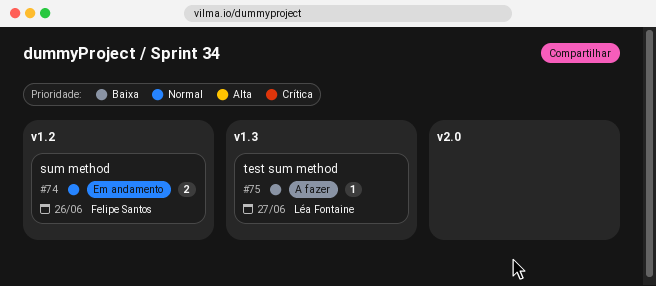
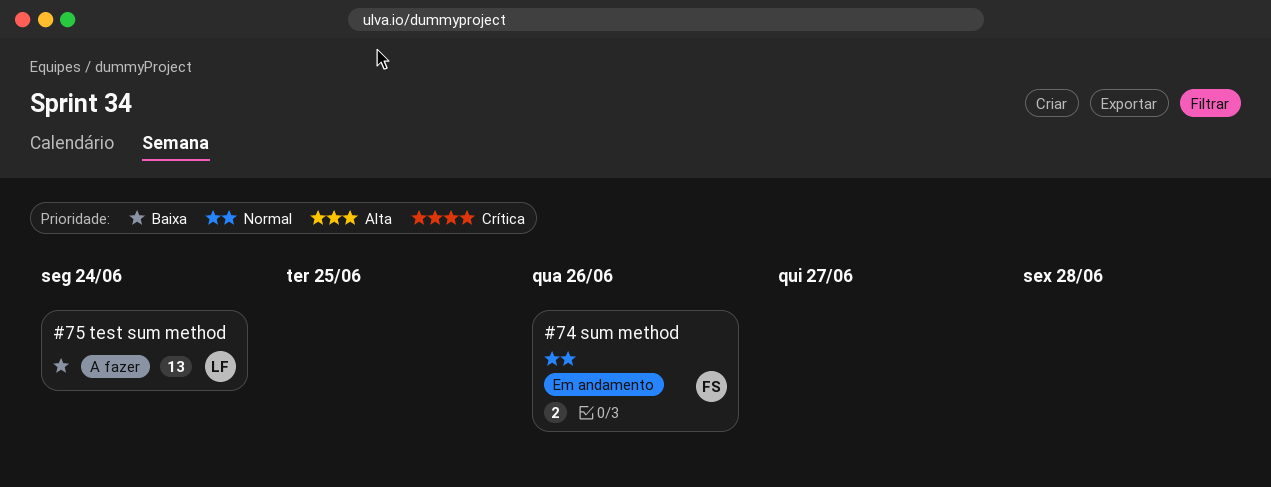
#75, estimate: 1 -> 13
#75, due: Jun 27 -> Jun 24

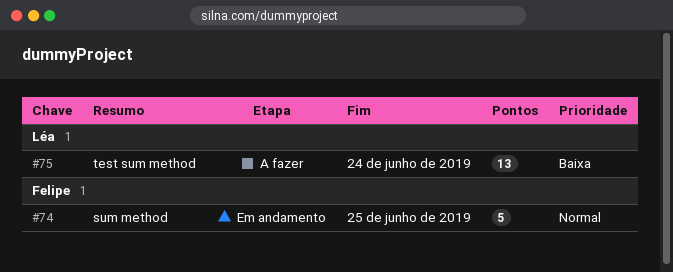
#74, estimate: 2 -> 5
#74, due: Jun 26 -> Jun 25

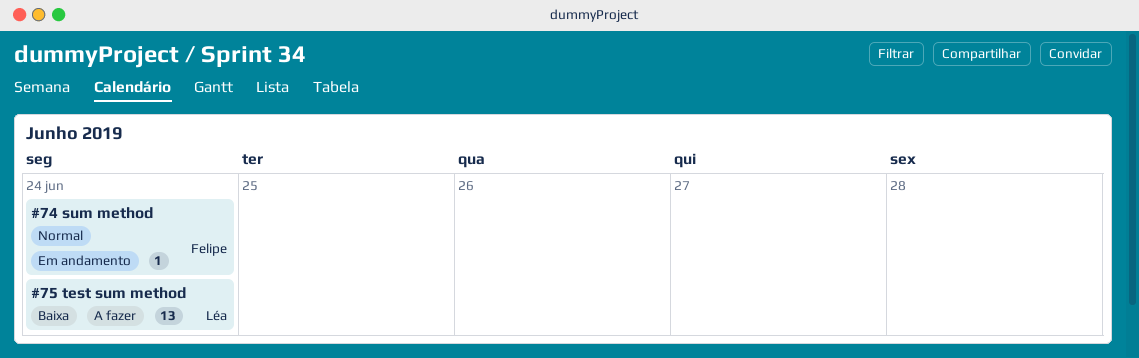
#74, estimate: 5 -> 1
#74, due: Jun 25 -> Jun 24

